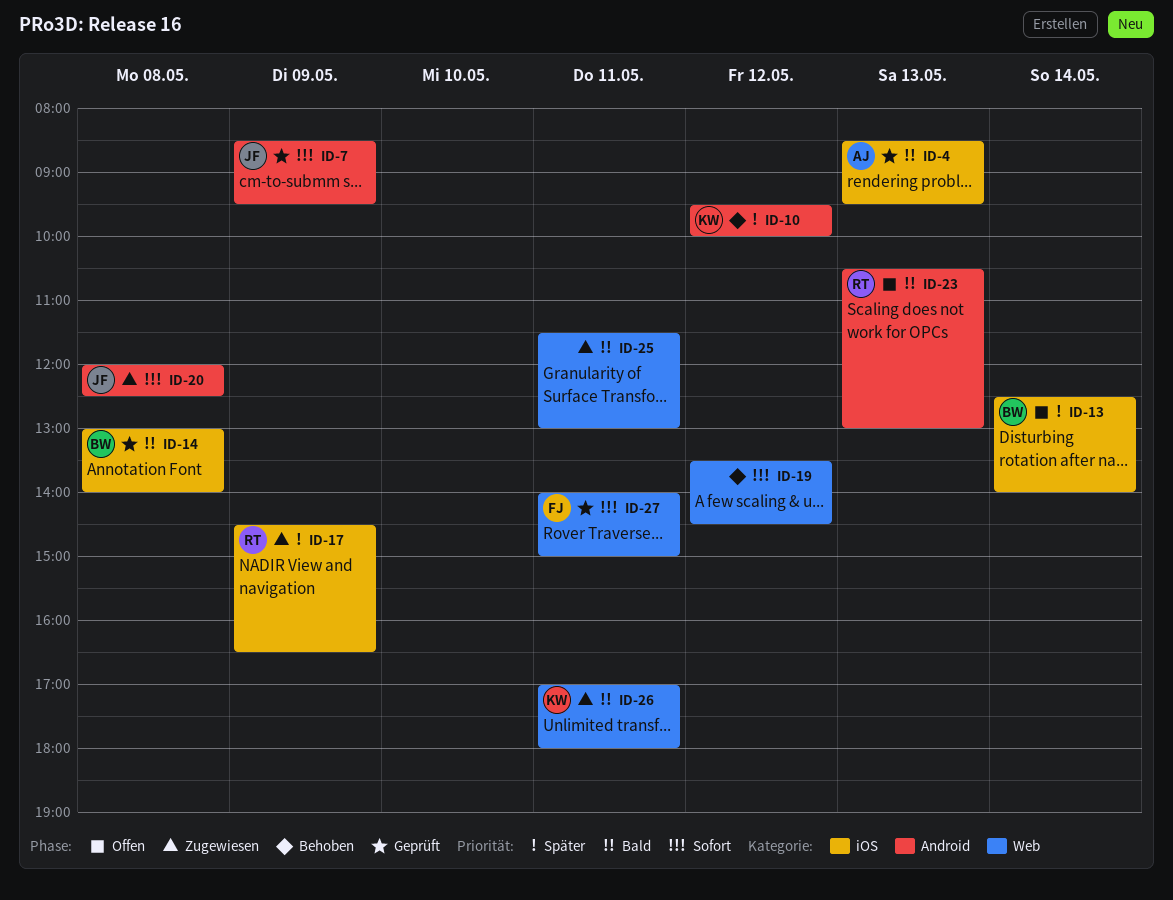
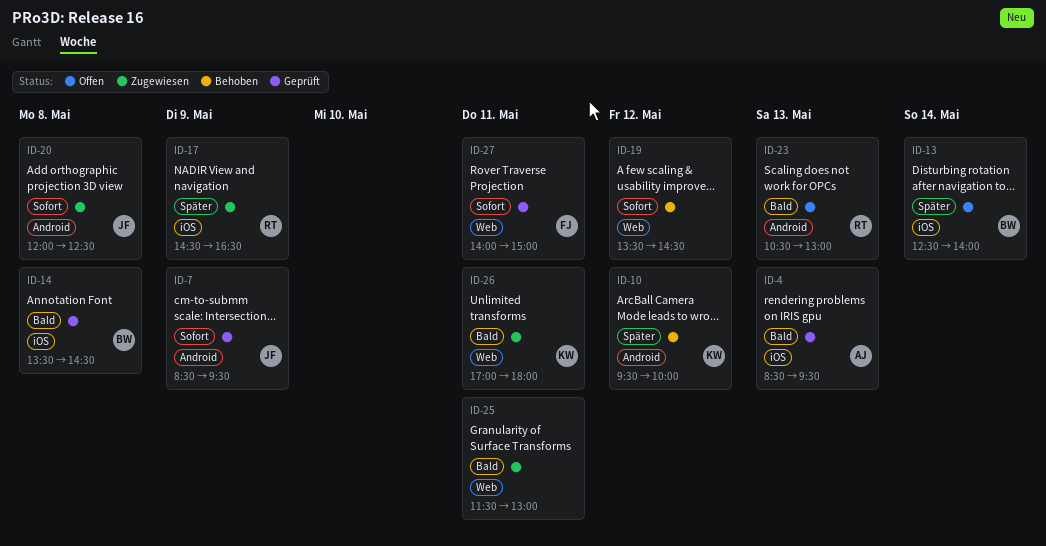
ID-14, begins: 13:00 -> 13:30
ID-14, ends: 14:00 -> 14:30

